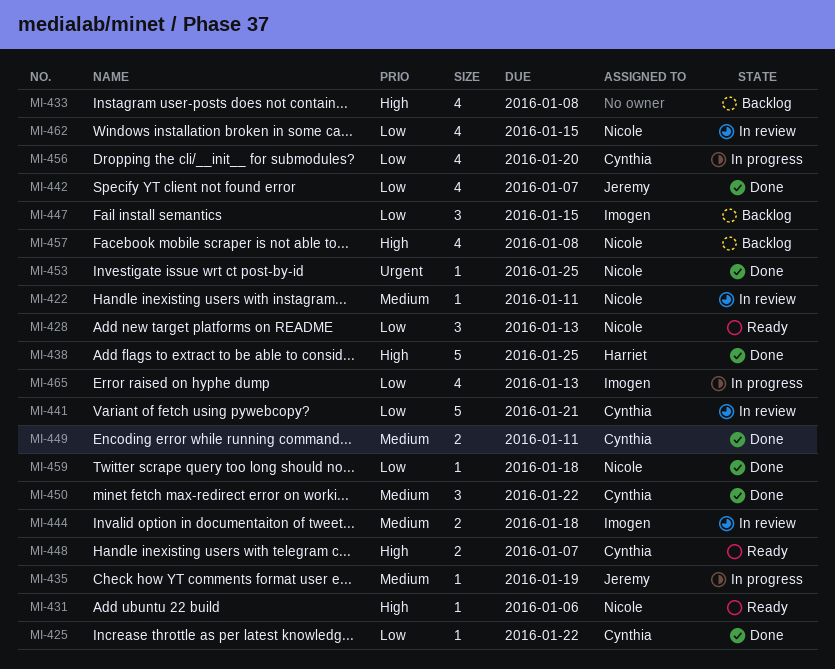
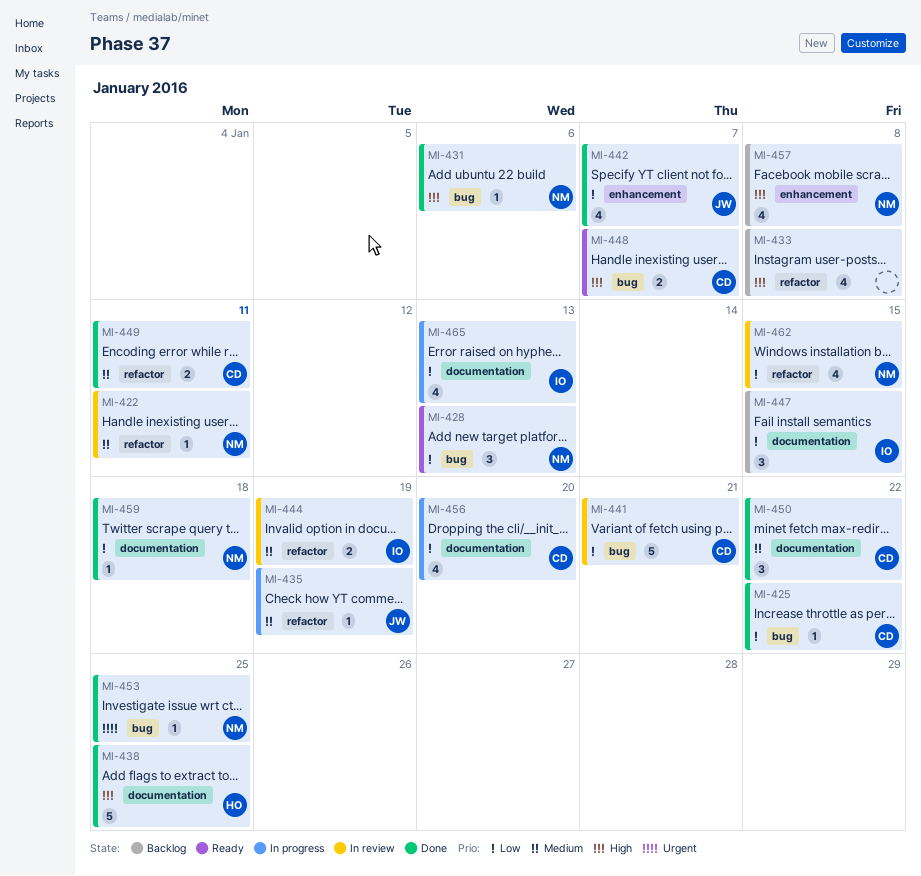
MI-431, status: Ready -> Done
MI-444, due: Jan 18 -> Jan 19

